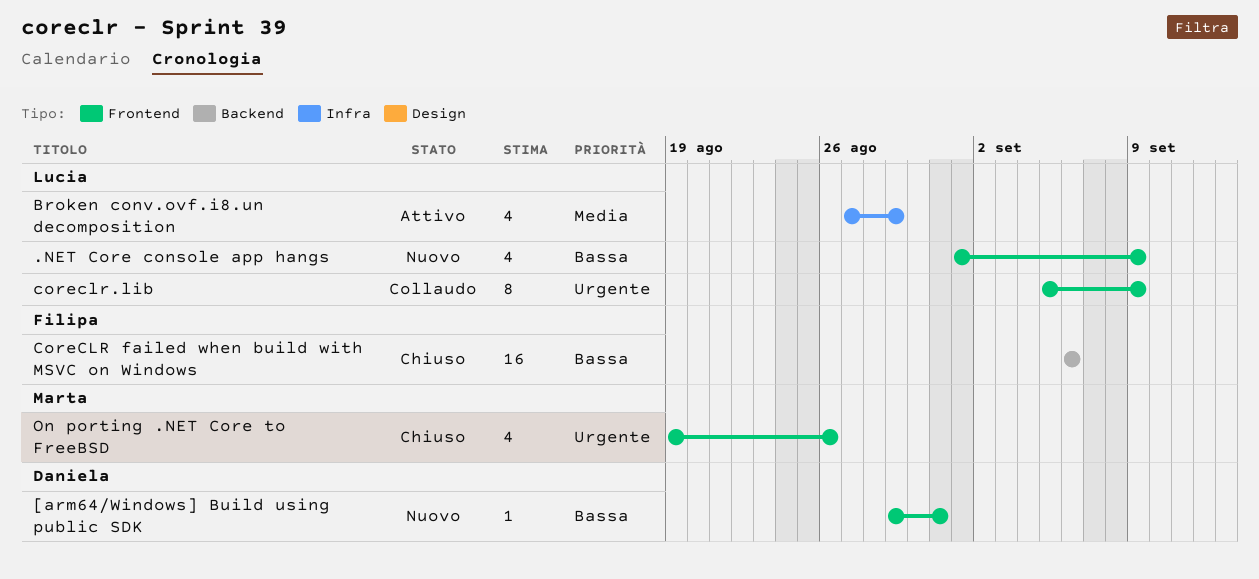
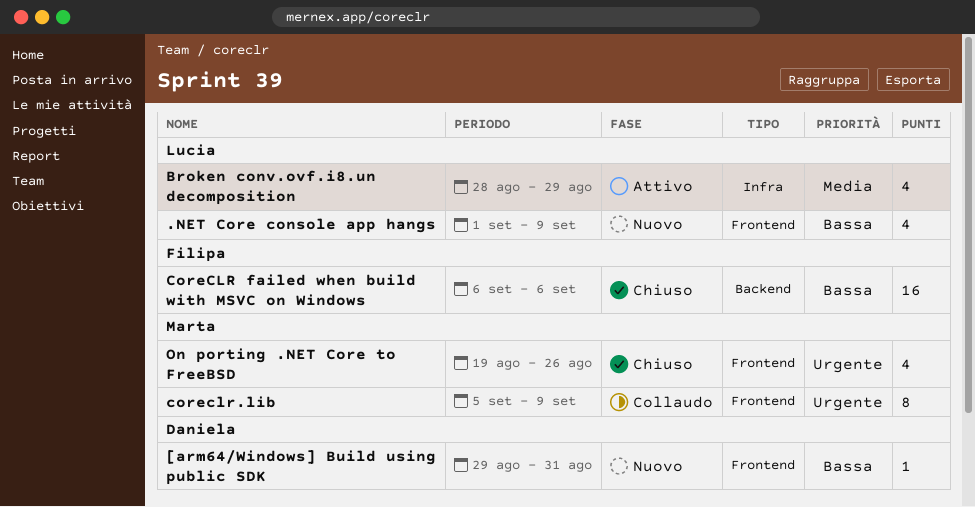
Broken conv.ovf.i8.un decomposition, start: Aug 27 -> Aug 28
coreclr.lib, owner: Lucia -> Marta

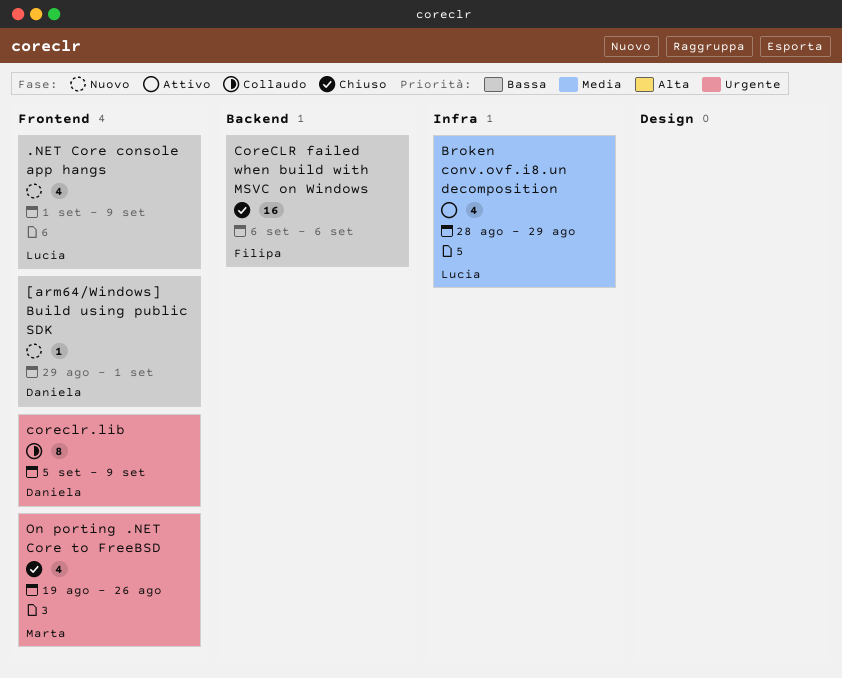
[arm64/Windows] Build using public SDK, due: Aug 31 -> Sep 1
coreclr.lib, owner: Marta -> Daniela

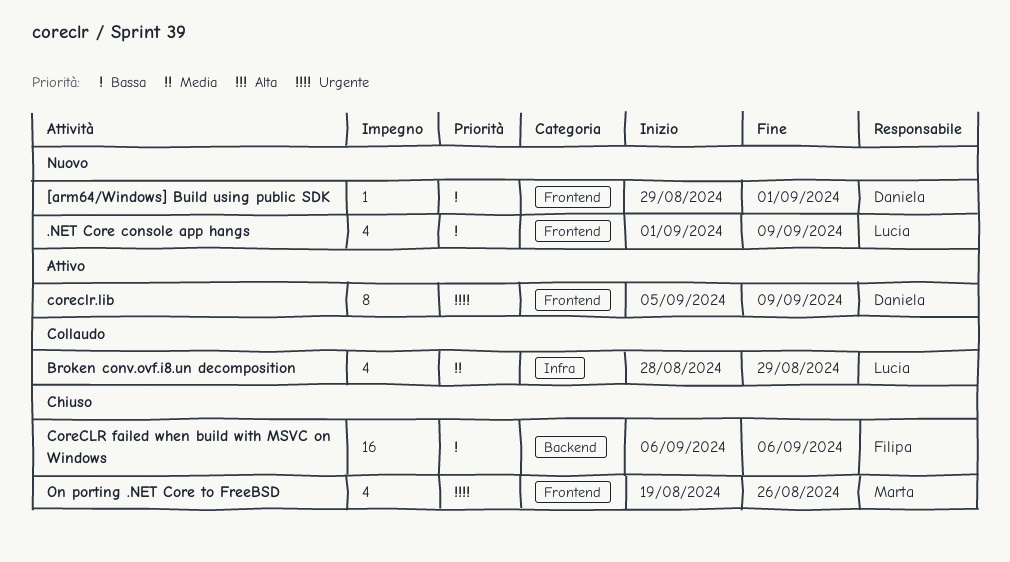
Broken conv.ovf.i8.un decomposition, status: Attivo -> Collaudo
coreclr.lib, status: Collaudo -> Attivo

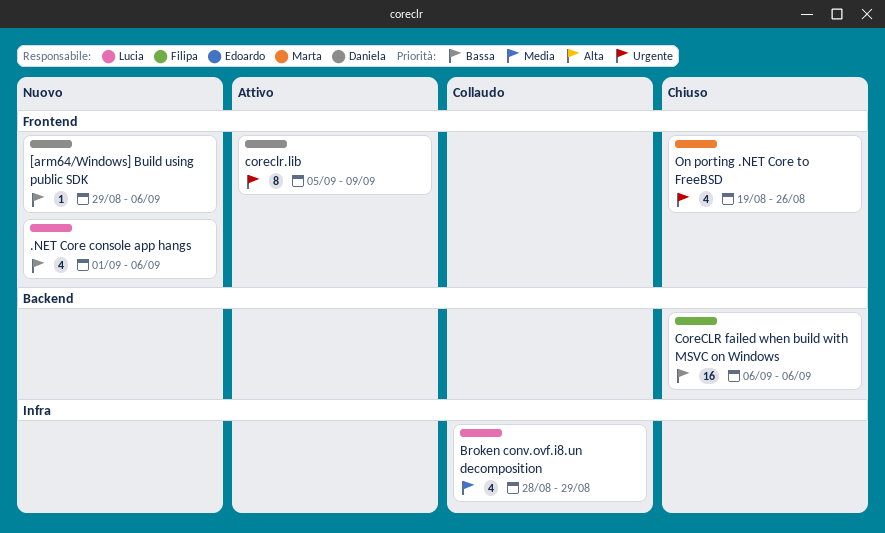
.NET Core console app hangs, due: Sep 9 -> Sep 6
[arm64/Windows] Build using public SDK, due: Sep 1 -> Sep 6

